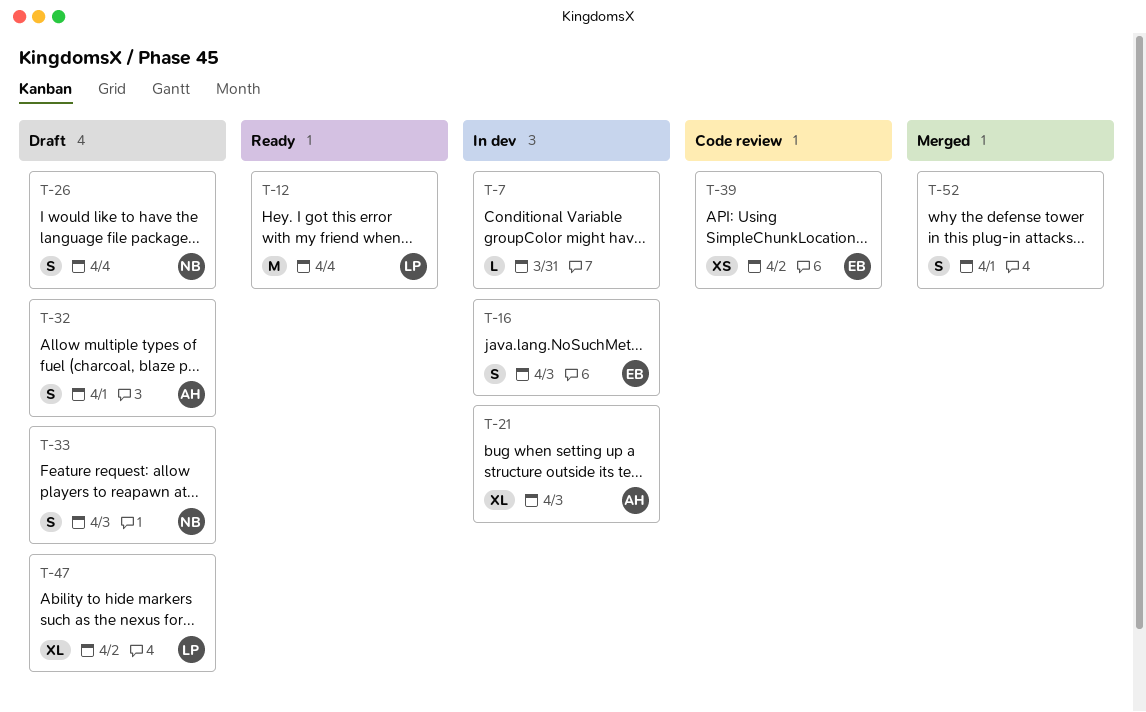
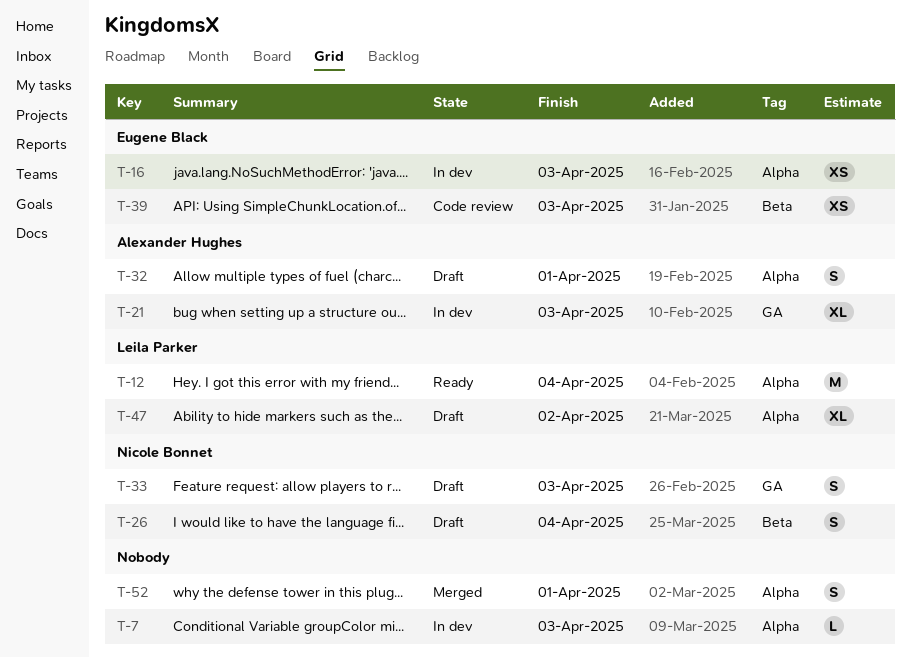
T-7, due: Mar 31 -> Apr 3
T-16, estimate: S -> XS
T-39, due: Apr 2 -> Apr 3

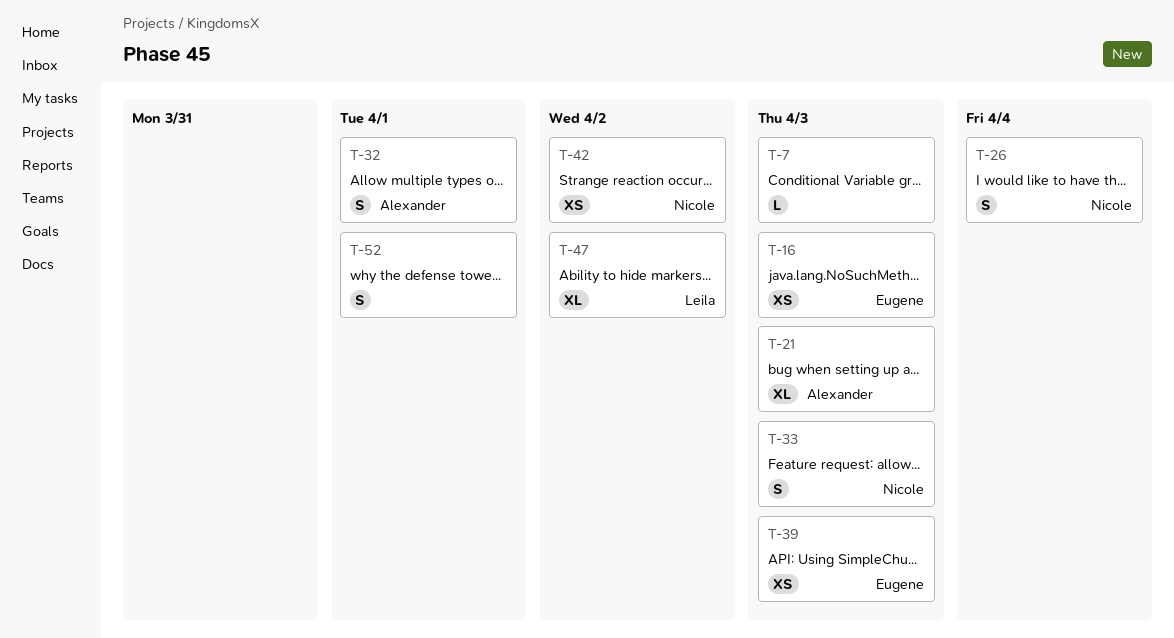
T-12: present -> none
T-42: none -> present

